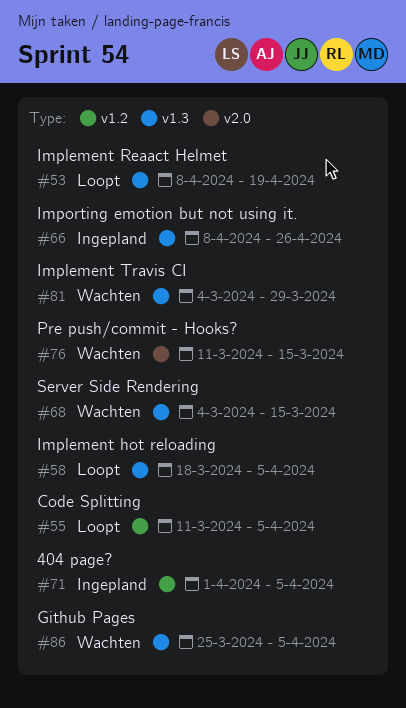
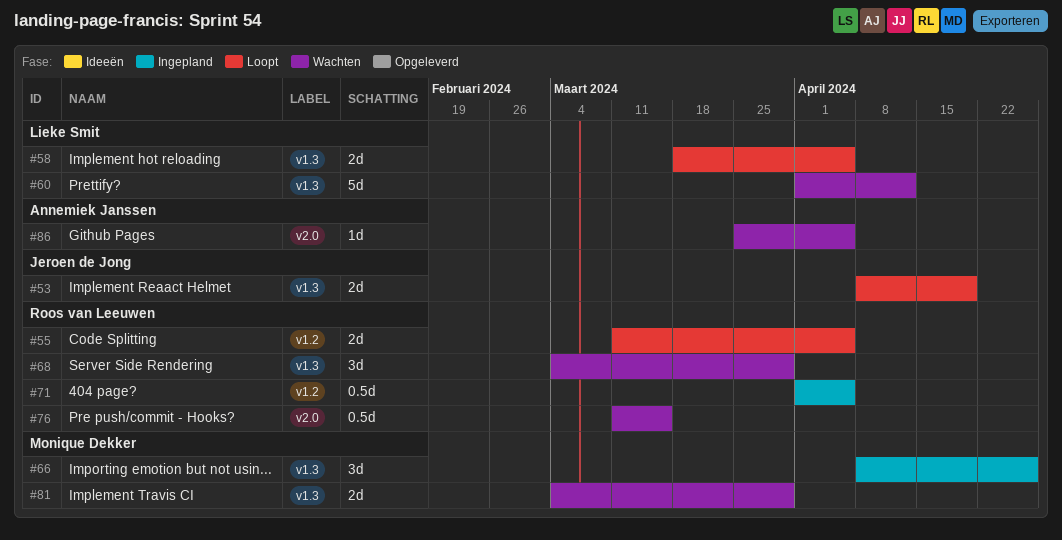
#60: none -> present
#68, due: Mar 15 -> Mar 29
#86, label: v1.3 -> v2.0

